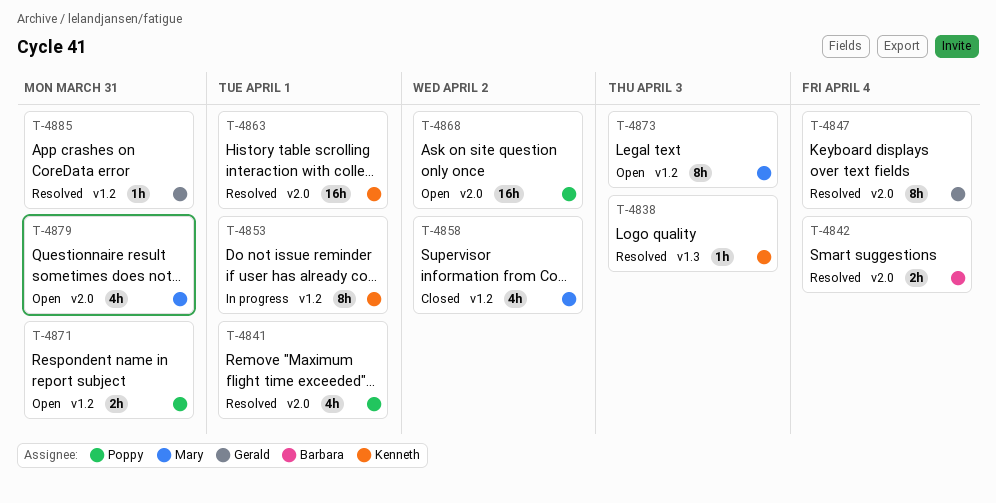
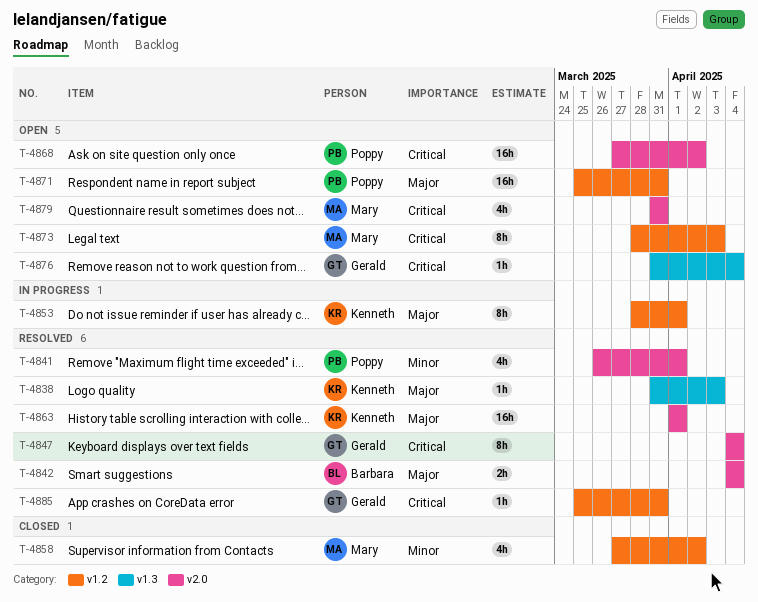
T-4871, estimate: 2h -> 16h
T-4876: none -> present

